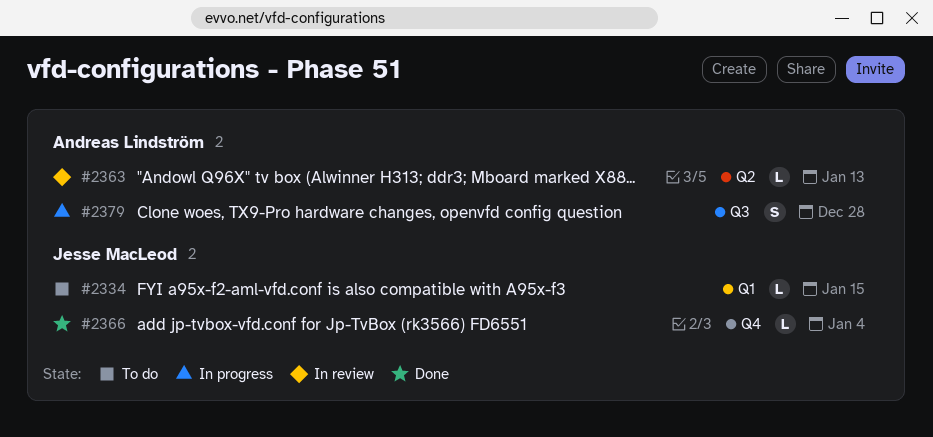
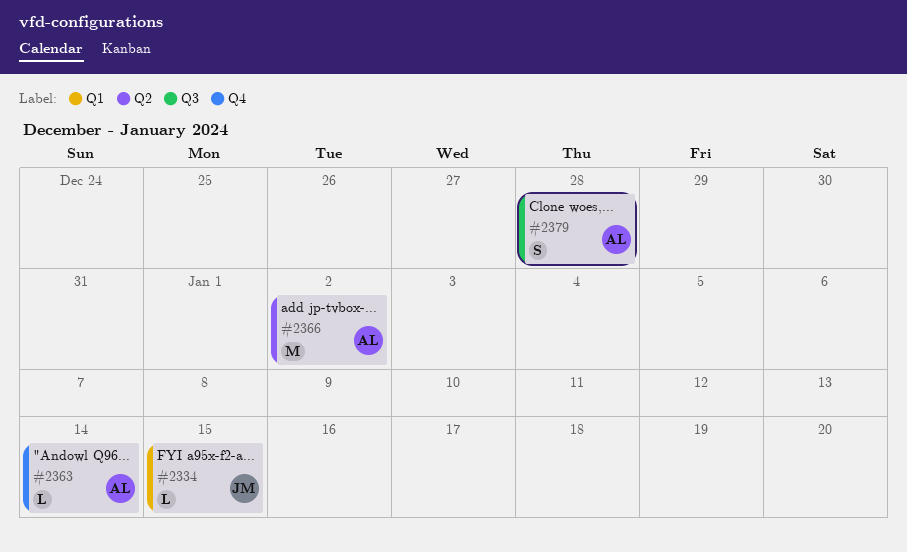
#2363, label: Q2 -> Q4
#2363, due: Jan 13 -> Jan 14
#2366, owner: Jesse MacLeod -> Andreas Lindström
#2366, label: Q4 -> Q2
#2366, estimate: L -> M
#2366, due: Jan 4 -> Jan 2

